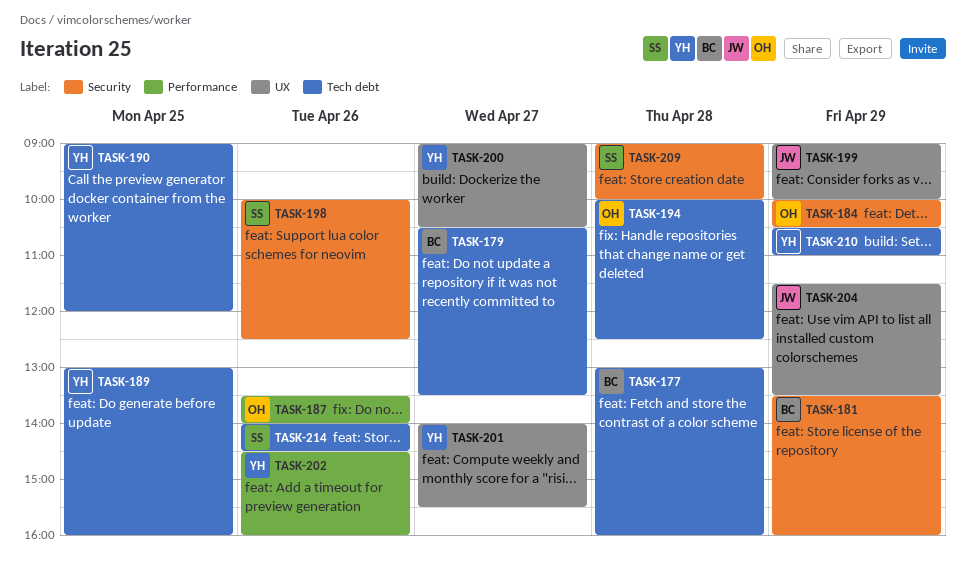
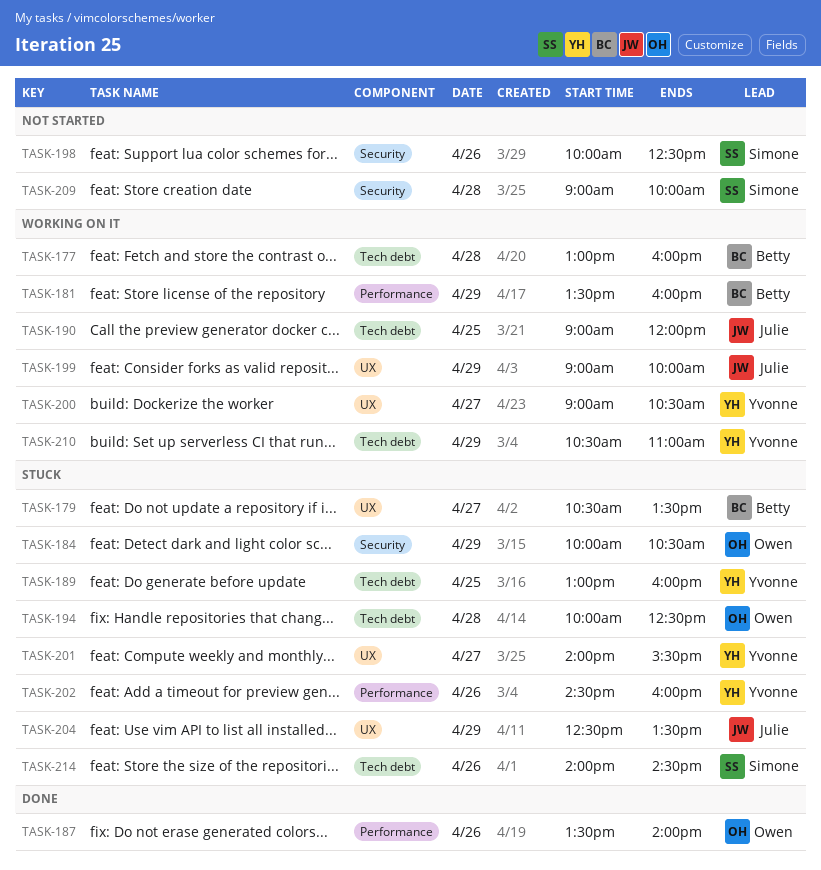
TASK-179, label: Tech debt -> UX
TASK-181, label: Security -> Performance
TASK-190, owner: Yvonne -> Julie
TASK-204, begins: 11:30 -> 12:30

